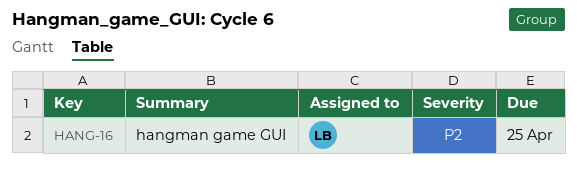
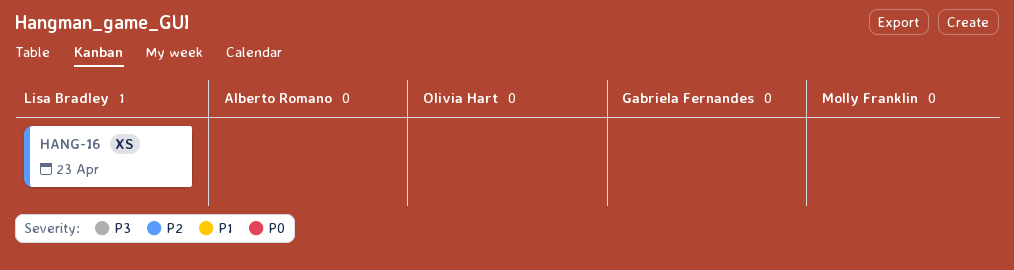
HANG-16, due: Apr 25 -> Apr 23

